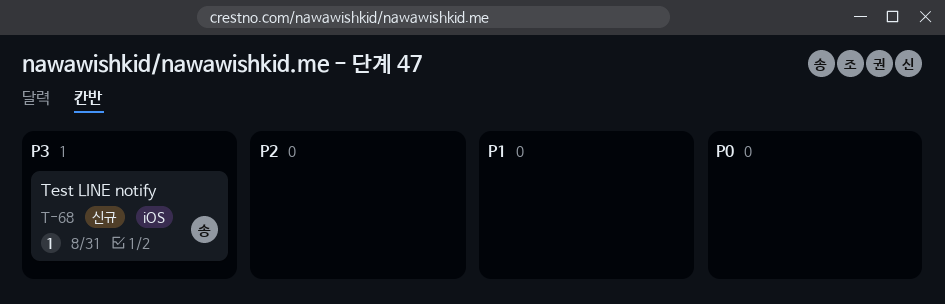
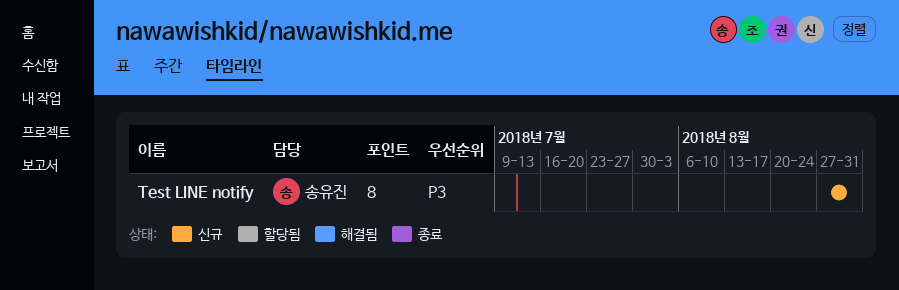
Test LINE notify, estimate: 1 -> 8

